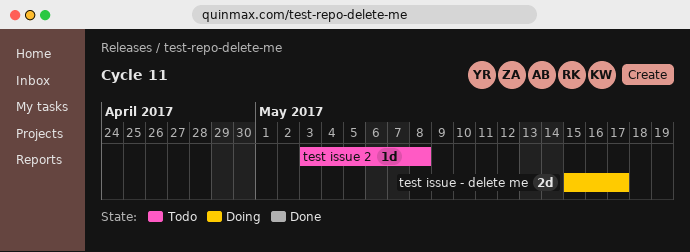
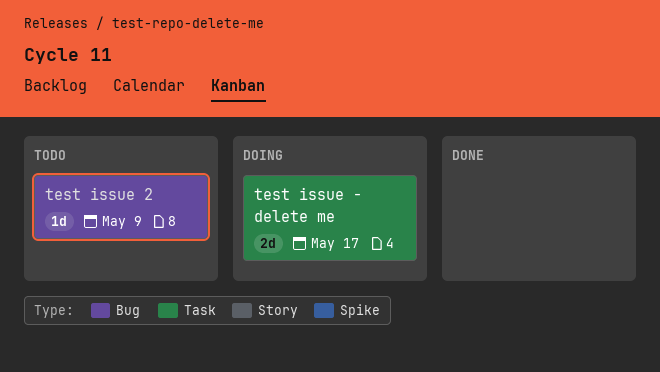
test issue 2, due: May 8 -> May 9

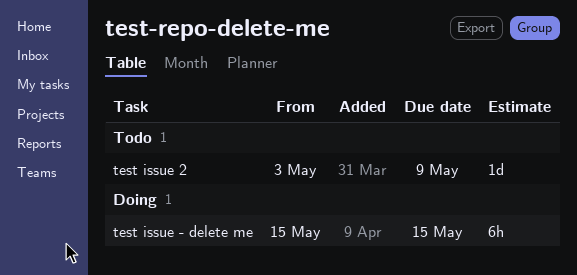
test issue - delete me, estimate: 2d -> 6h
test issue - delete me, due: May 17 -> May 15

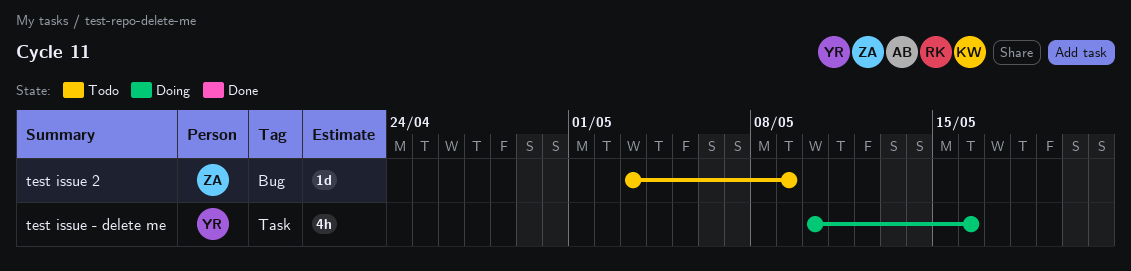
test issue - delete me, estimate: 6h -> 4h
test issue - delete me, start: May 15 -> May 10
test issue - delete me, due: May 15 -> May 16

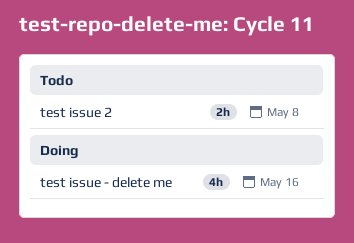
test issue 2, estimate: 1d -> 2h
test issue 2, due: May 9 -> May 8

